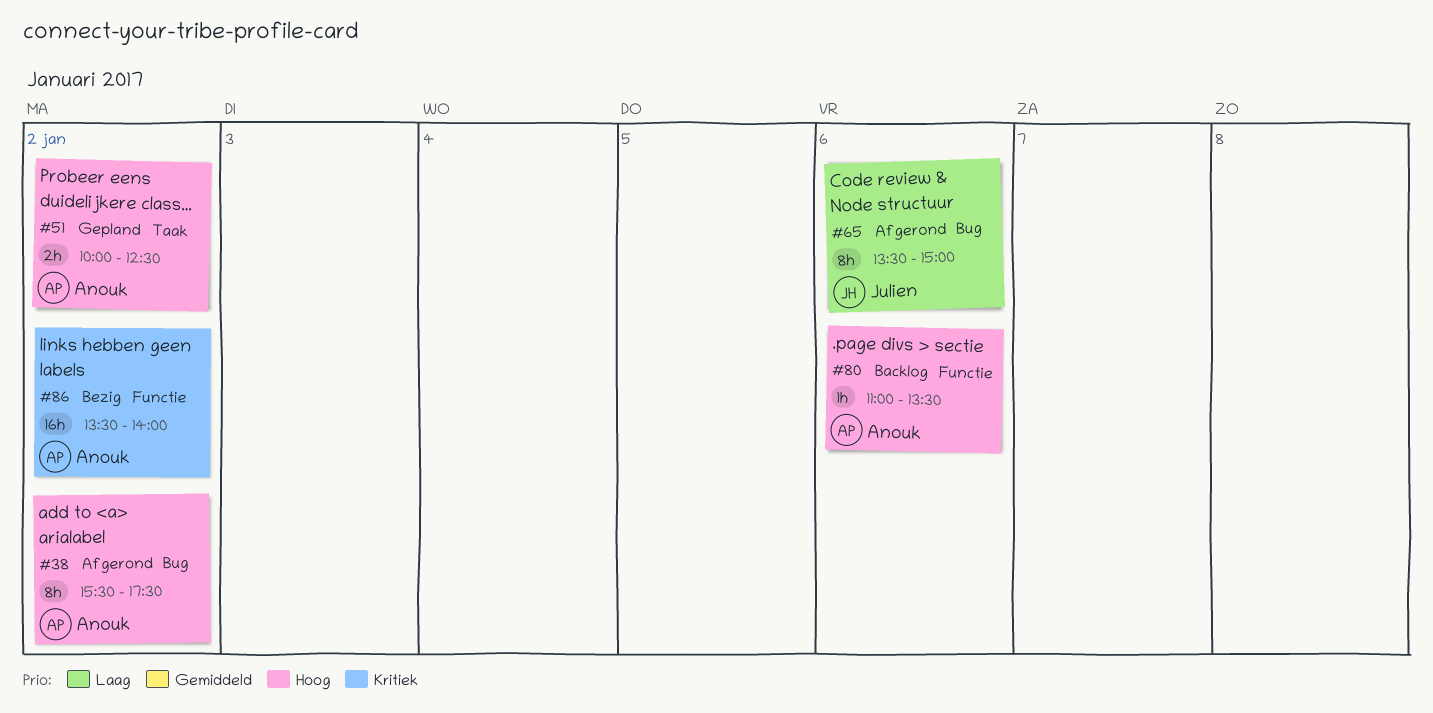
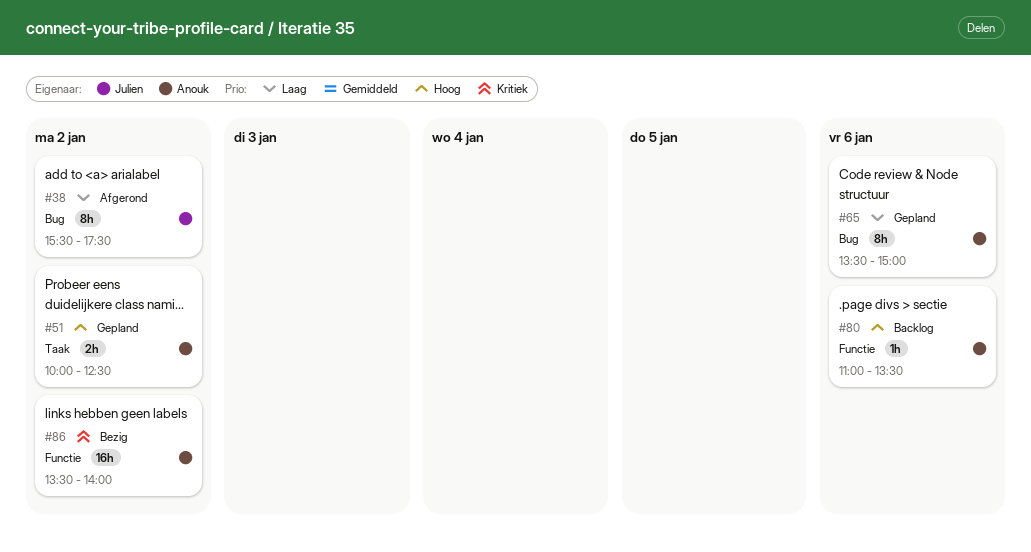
#38, owner: Anouk -> Julien
#38, priority: Hoog -> Laag
#65, status: Afgerond -> Gepland
#65, owner: Julien -> Anouk

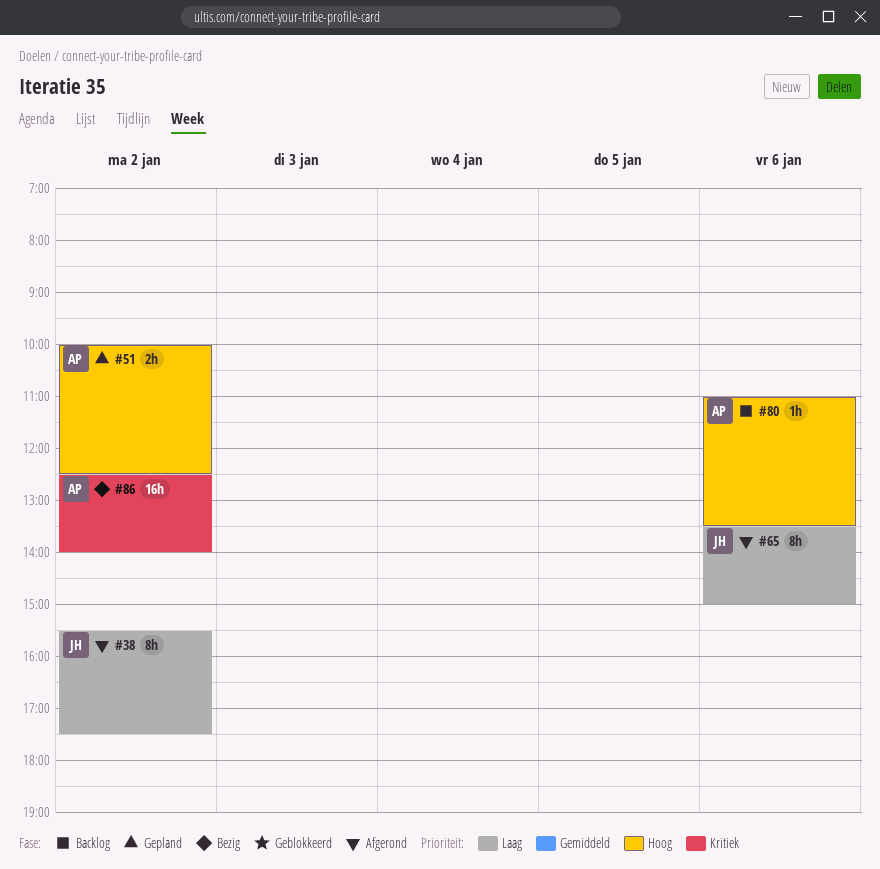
#65, status: Gepland -> Afgerond
#65, owner: Anouk -> Julien
#86, begins: 13:30 -> 12:30

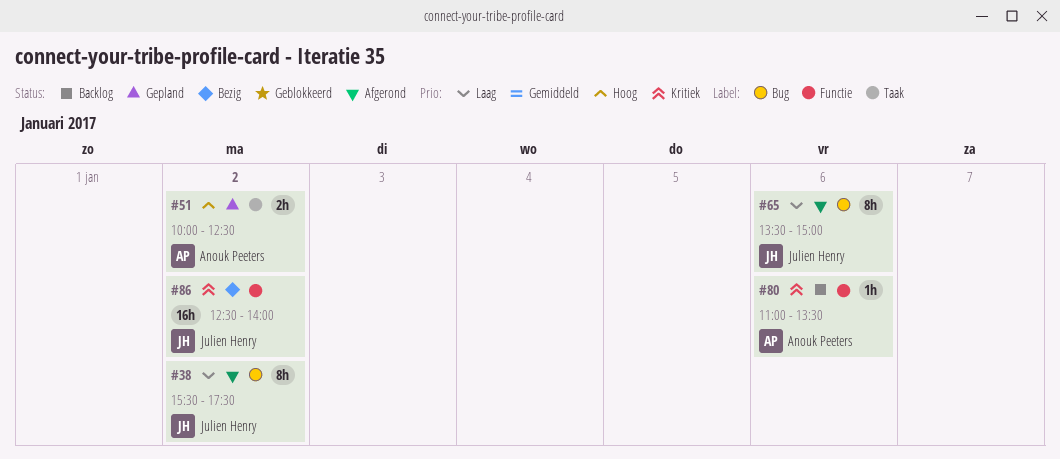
#80, priority: Hoog -> Kritiek
#86, owner: Anouk Peeters -> Julien Henry

